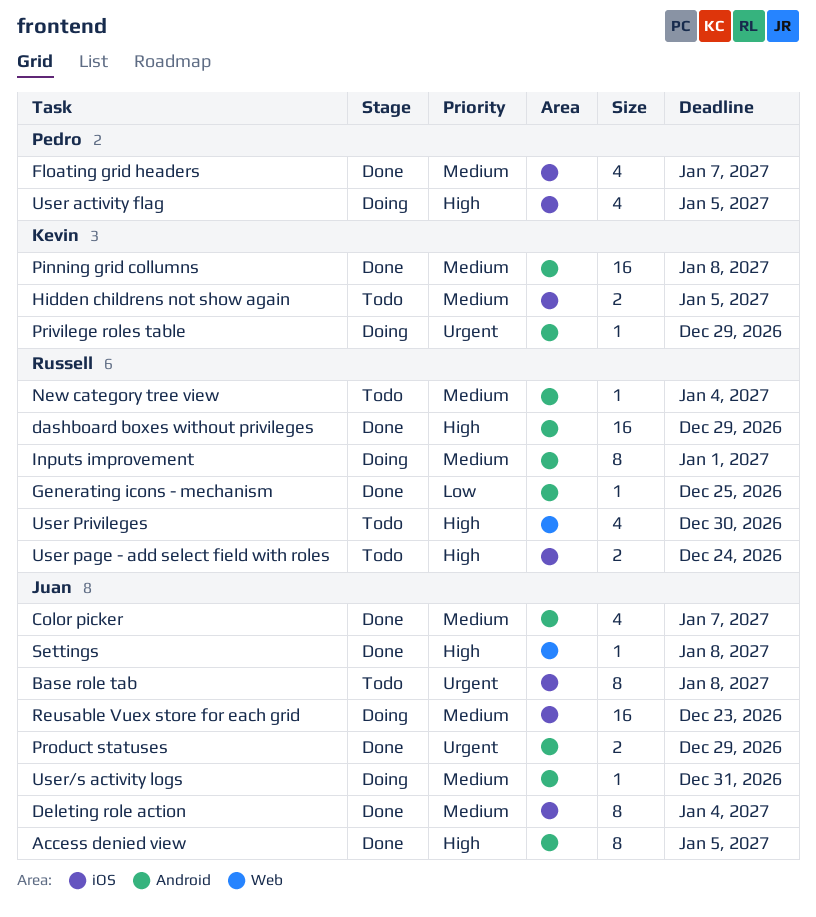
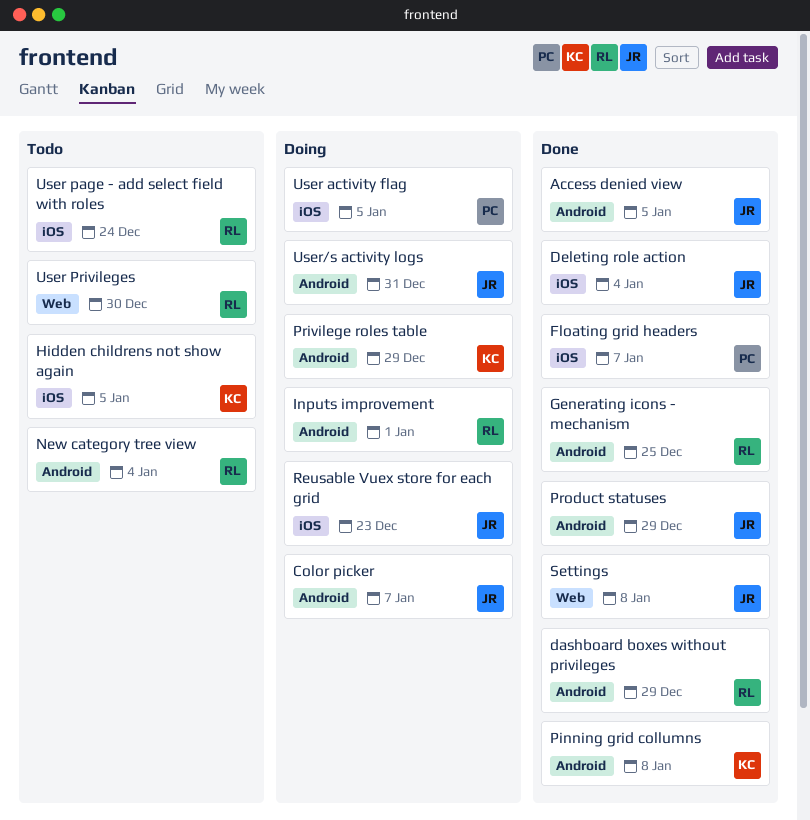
Base role tab: present -> none
Color picker, status: Done -> Doing

